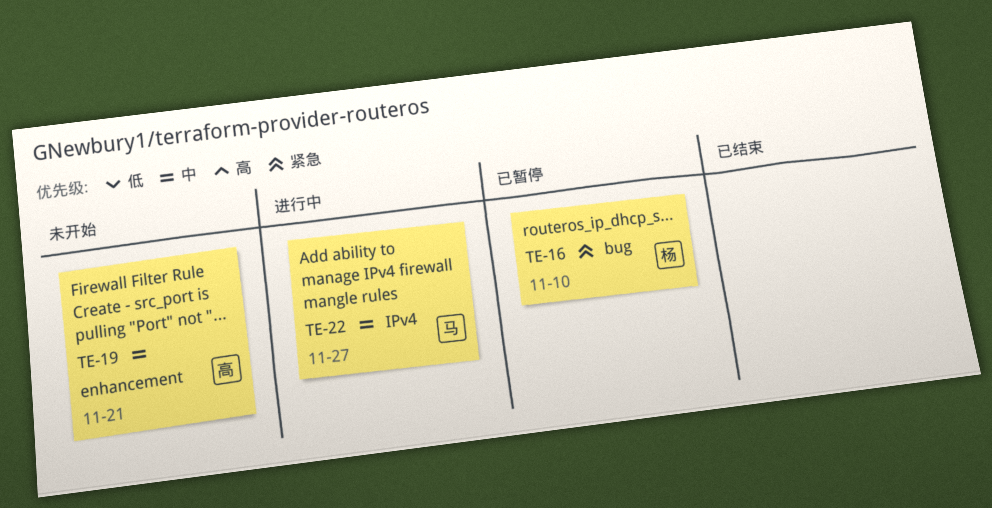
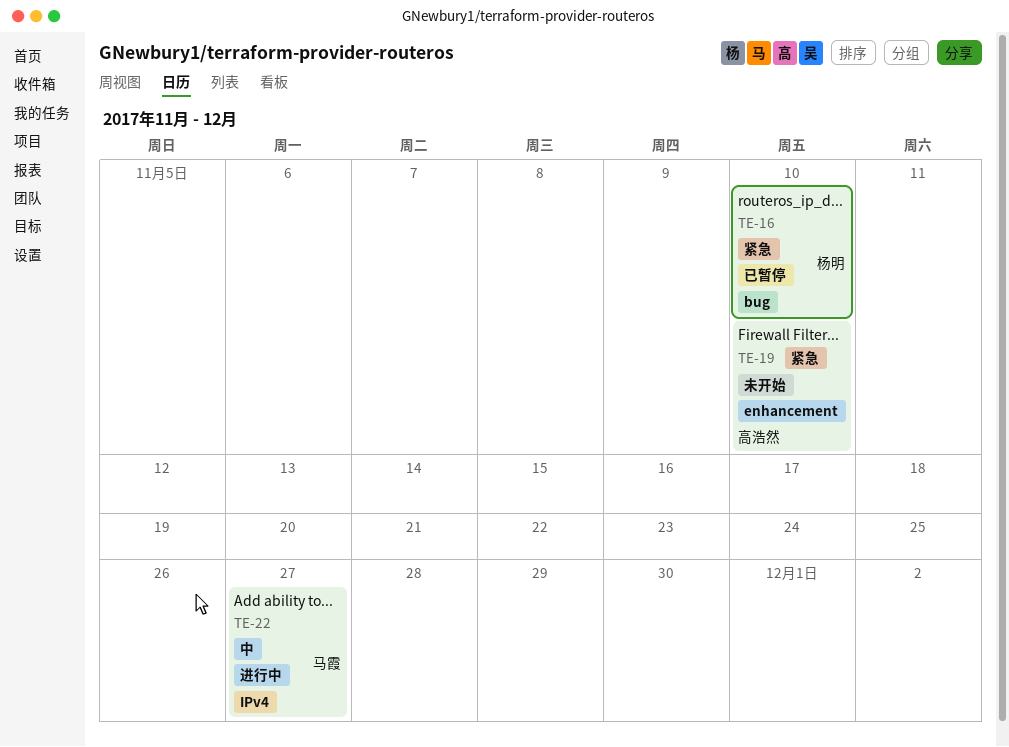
TE-19, priority: 中 -> 紧急
TE-19, due: Nov 21 -> Nov 10

